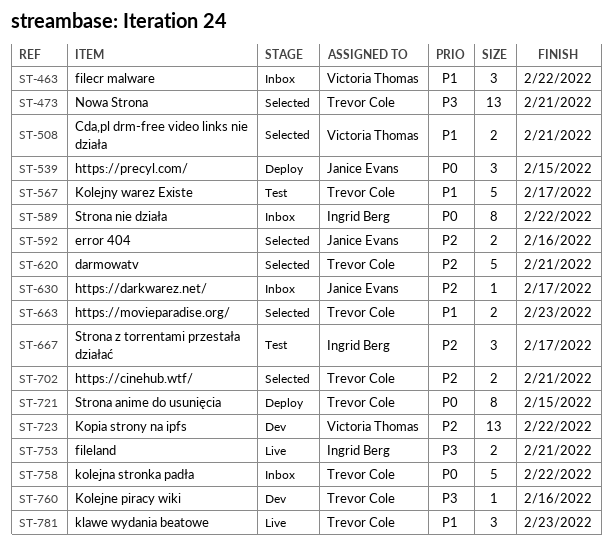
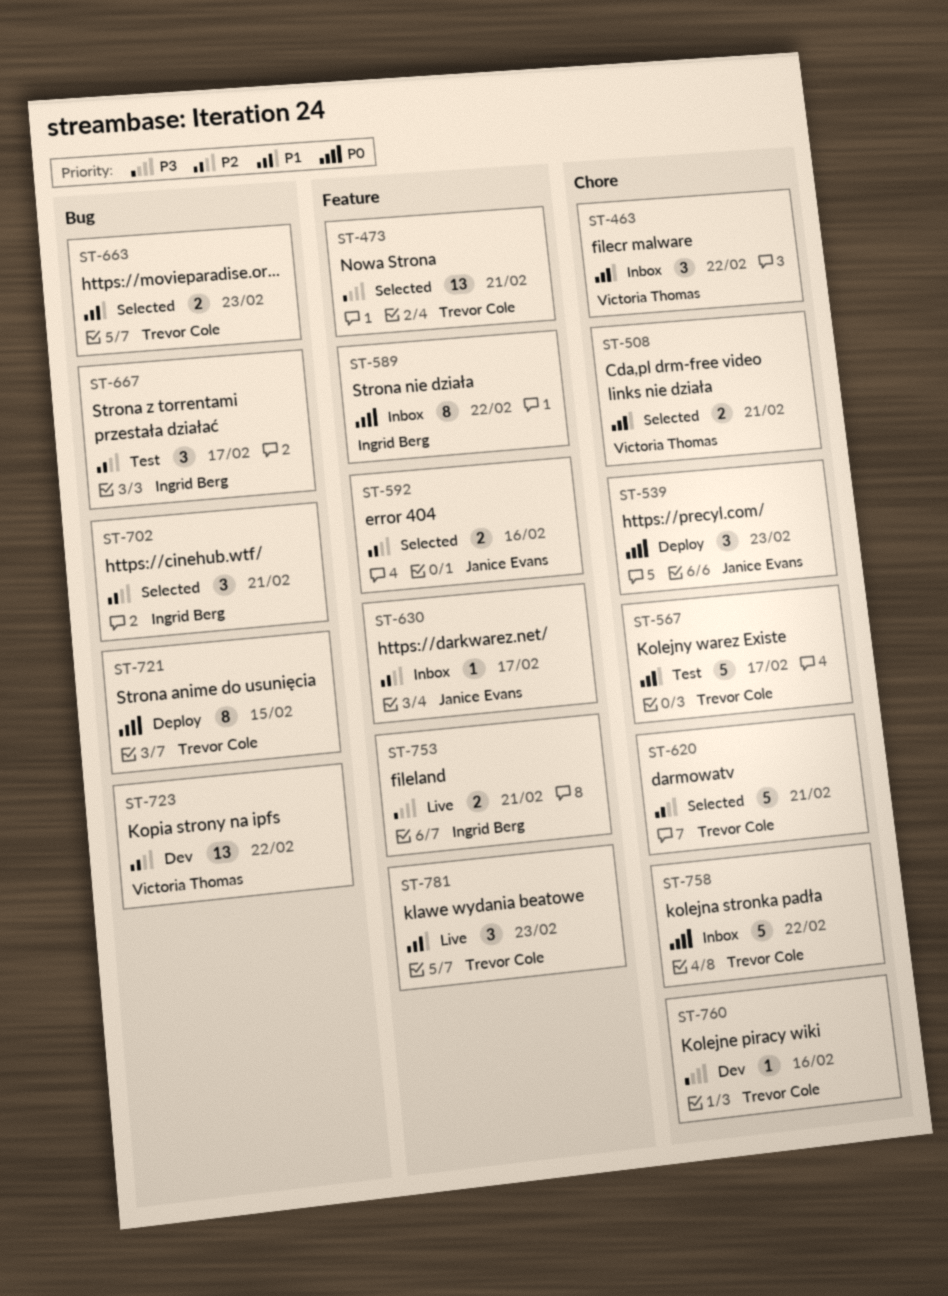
ST-539, due: Feb 15 -> Feb 23
ST-702, owner: Trevor Cole -> Ingrid Berg
ST-702, estimate: 2 -> 3

